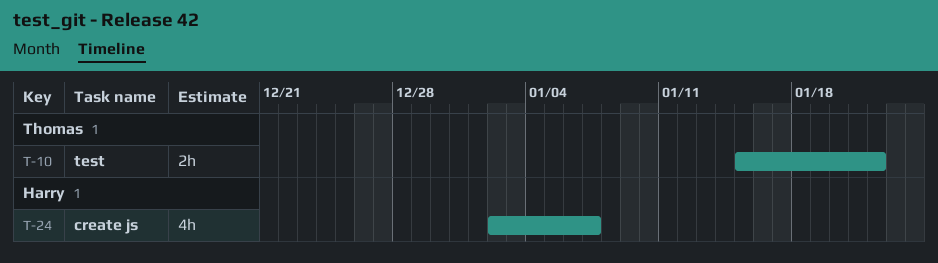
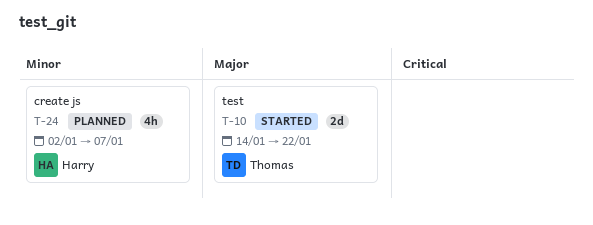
T-10, estimate: 2h -> 2d
T-10, start: Jan 15 -> Jan 14

